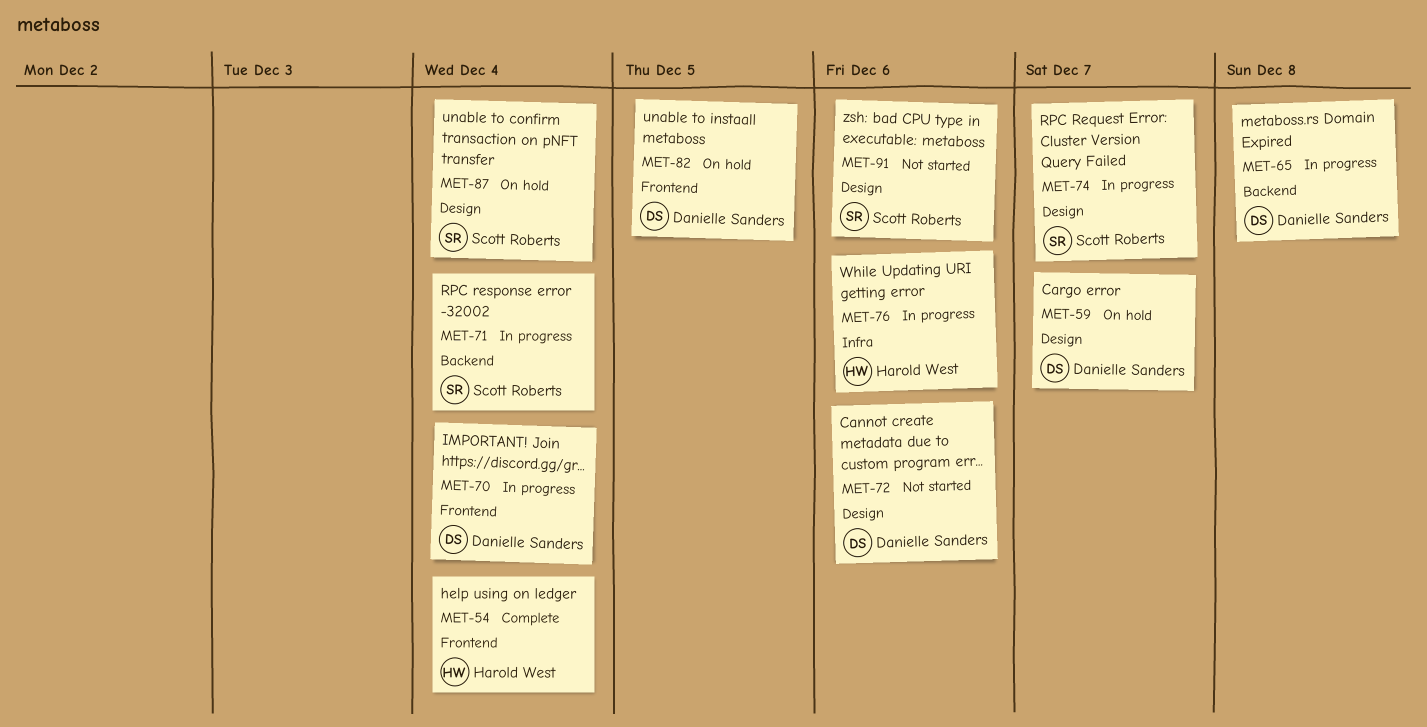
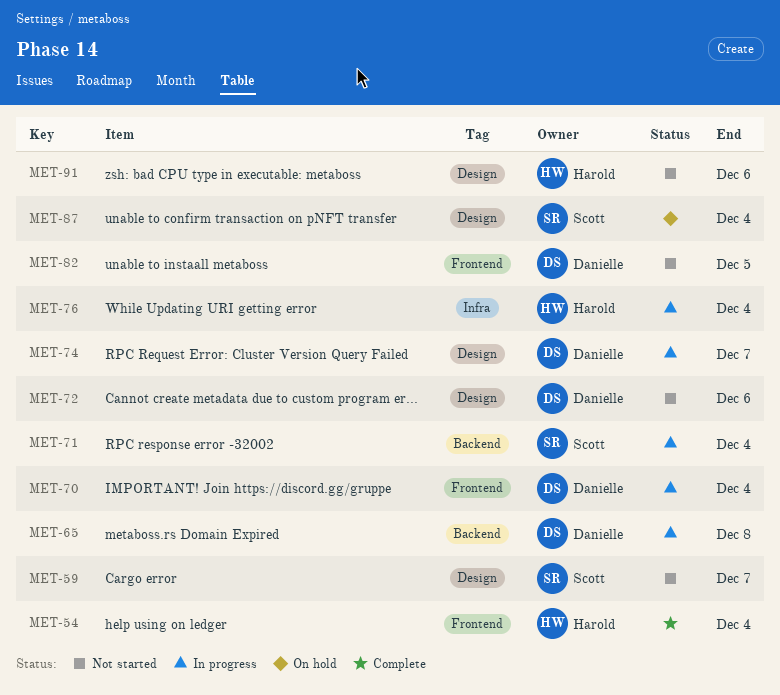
MET-59, status: On hold -> Not started
MET-59, owner: Danielle Sanders -> Scott Roberts
MET-74, owner: Scott Roberts -> Danielle Sanders
MET-76, due: Dec 6 -> Dec 4
MET-82, status: On hold -> Not started
MET-91, owner: Scott Roberts -> Harold West

